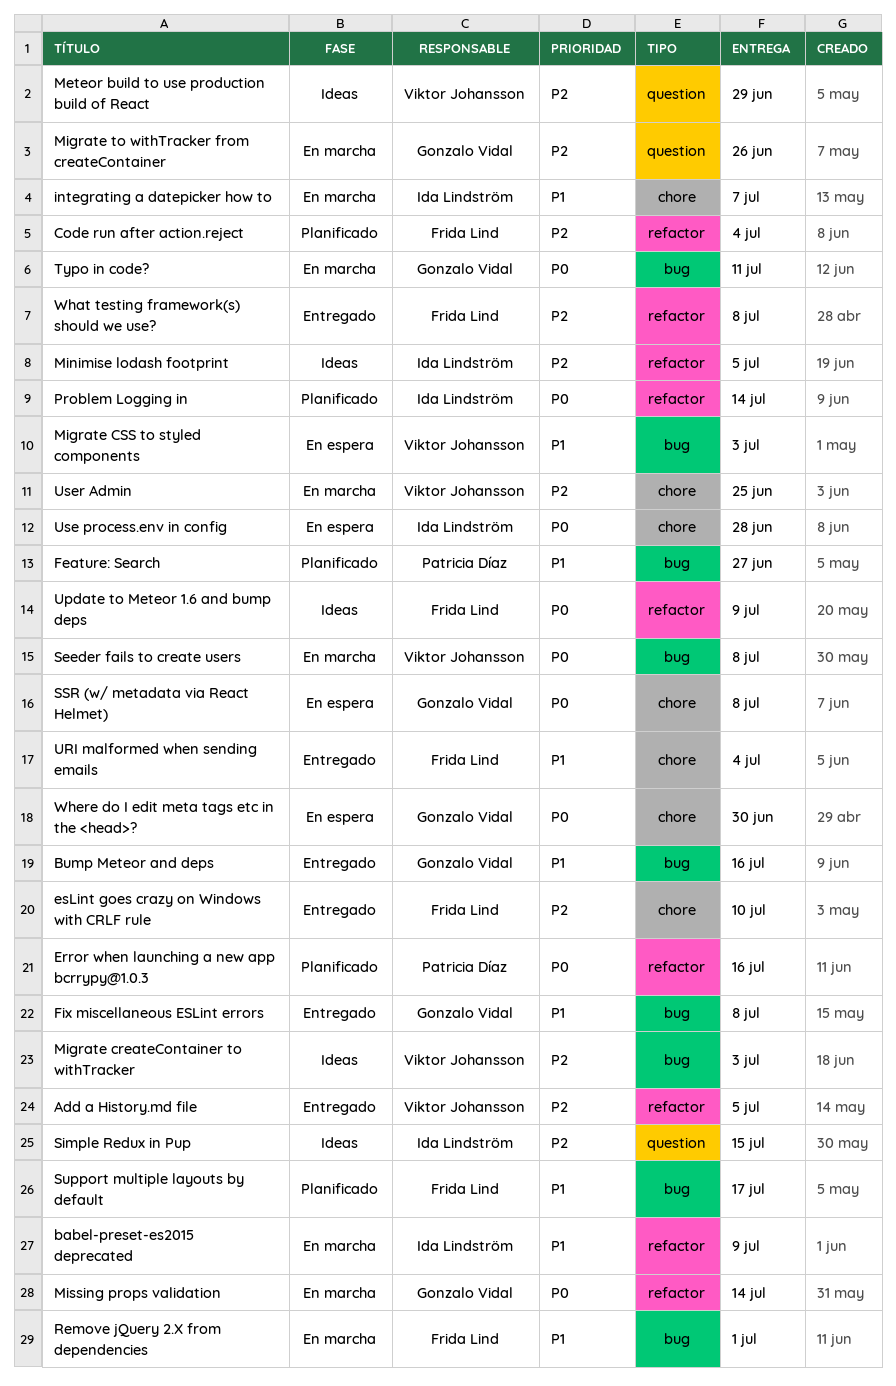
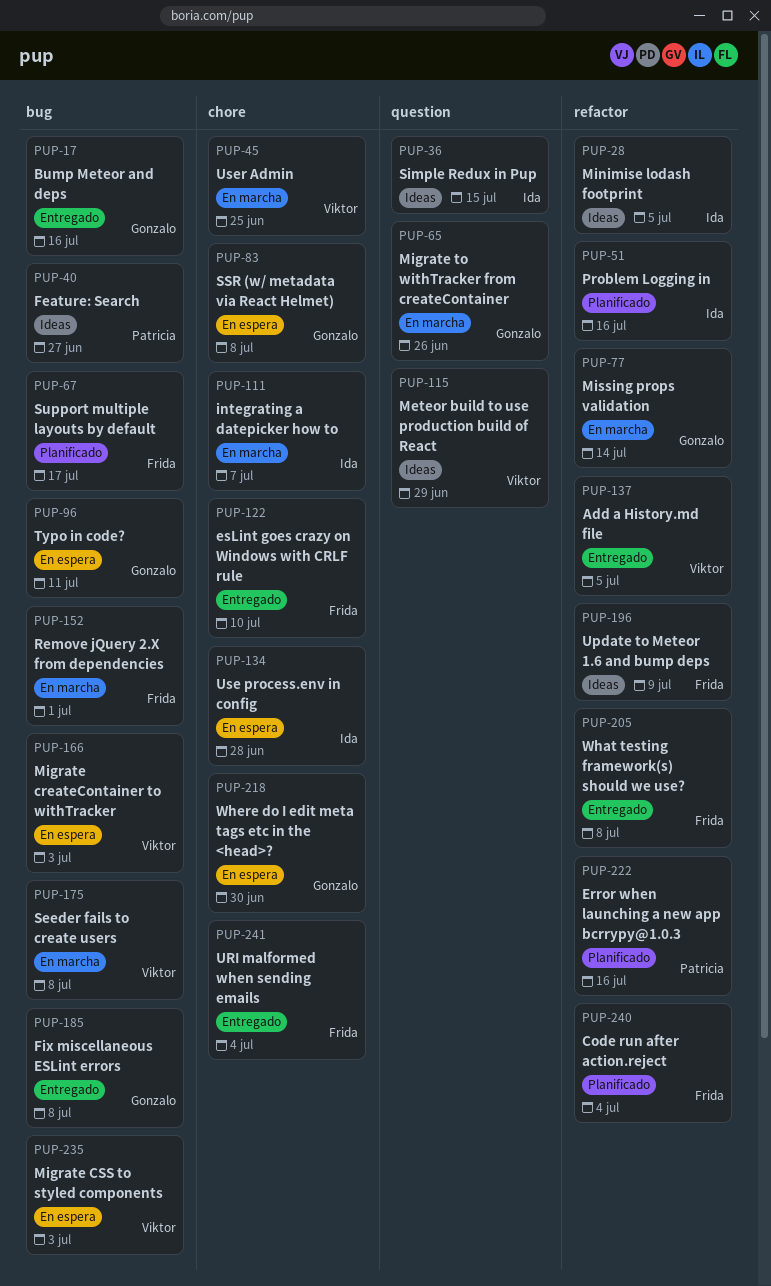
babel-preset-es2015 deprecated: present -> none
Feature: Search, status: Planificado -> Ideas
Migrate createContainer to withTracker, status: Ideas -> En espera
Problem Logging in, due: Jul 14 -> Jul 16
Typo in code?, status: En marcha -> En espera

